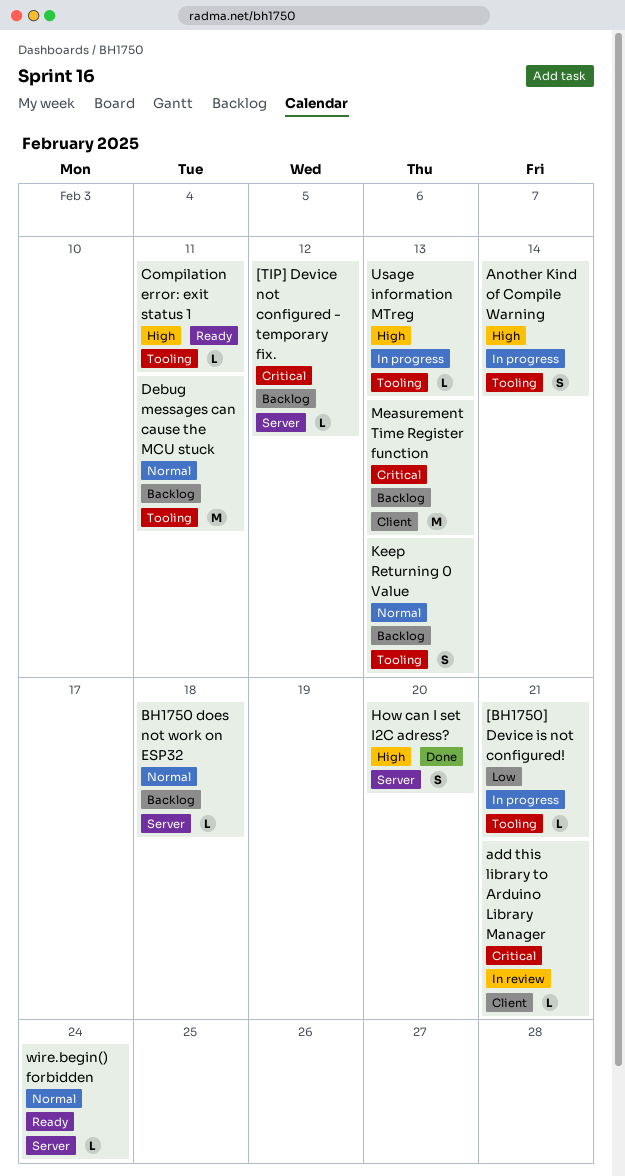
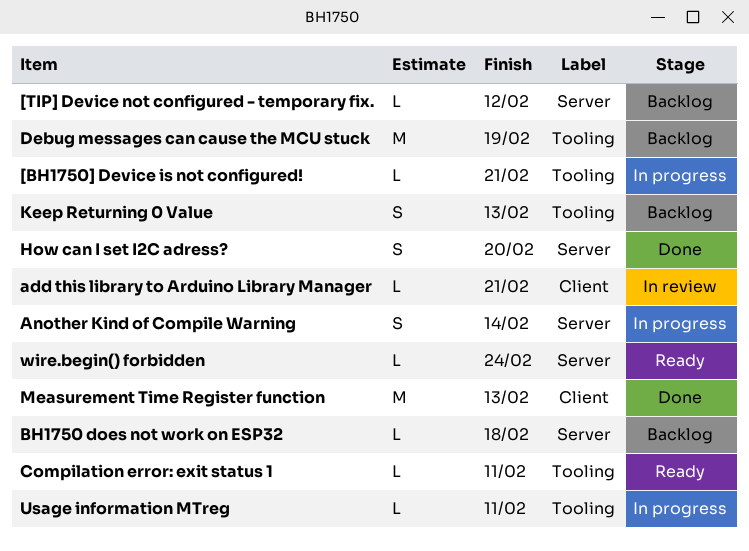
Another Kind of Compile Warning, label: Tooling -> Server
Debug messages can cause the MCU stuck, due: Feb 11 -> Feb 19
Measurement Time Register function, status: Backlog -> Done
Usage information MTreg, due: Feb 13 -> Feb 11

